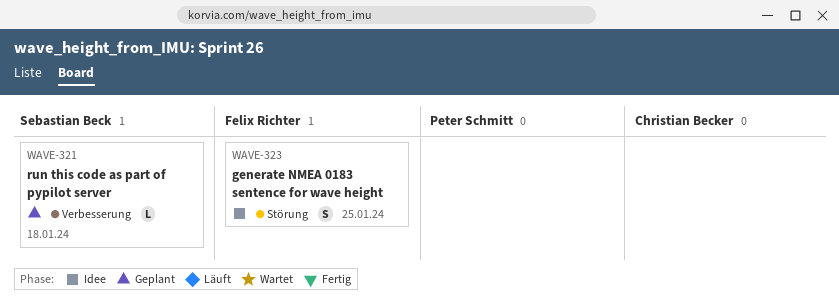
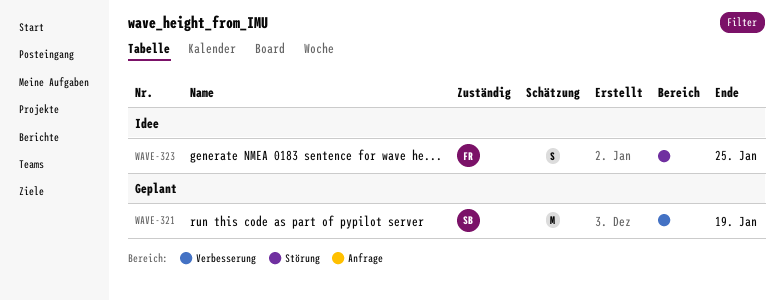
WAVE-321, estimate: L -> M
WAVE-321, due: Jan 18 -> Jan 19

